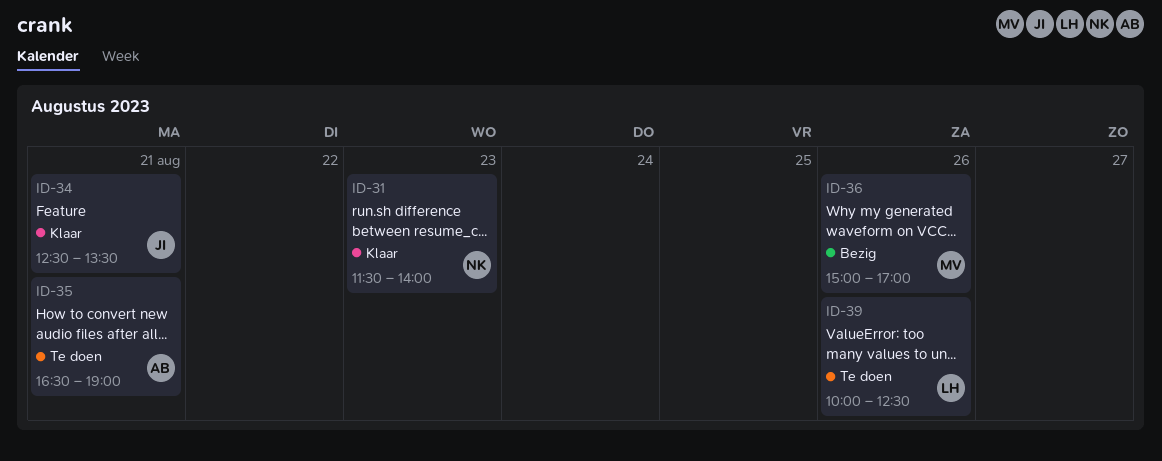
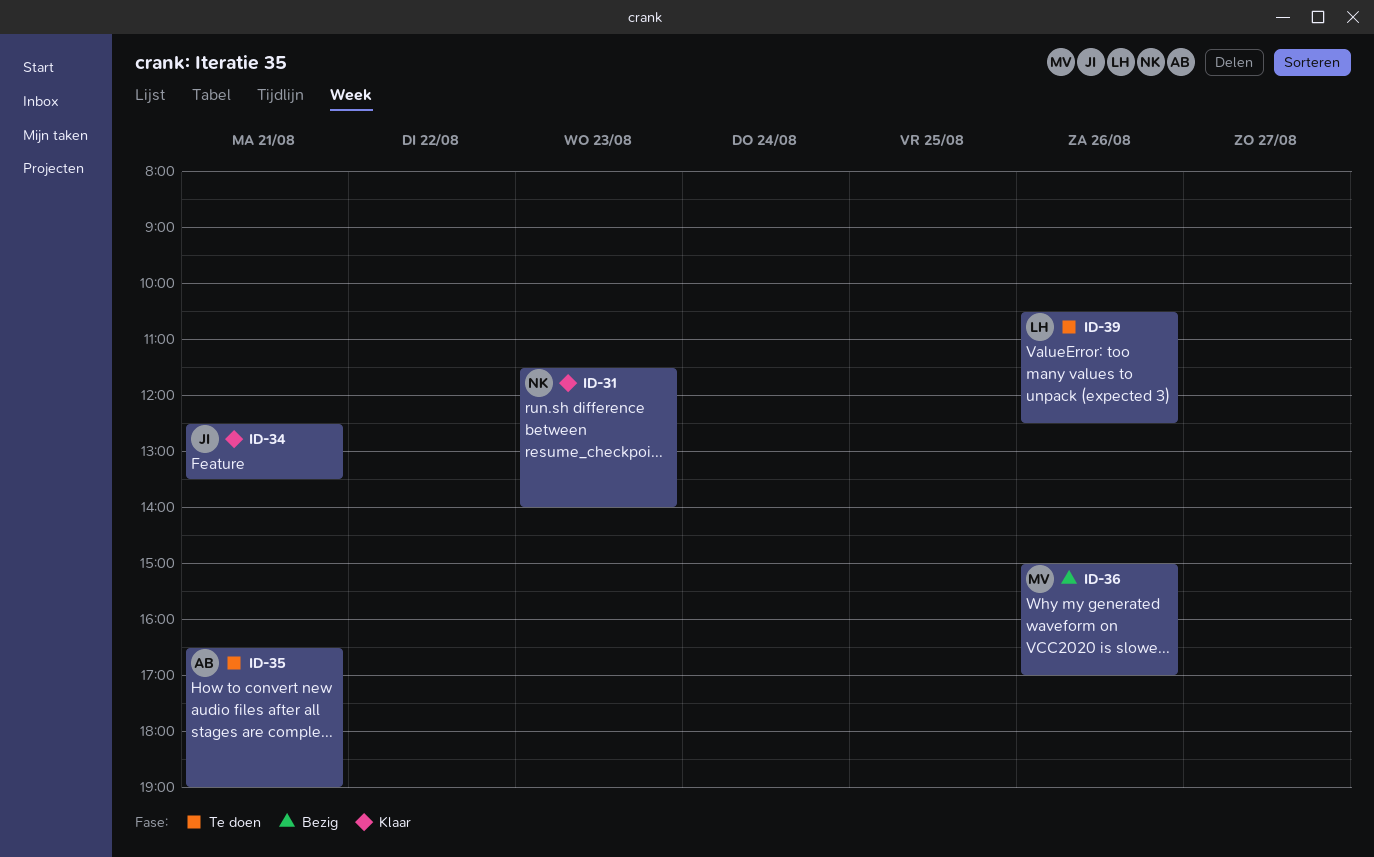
ID-39, begins: 10:00 -> 10:30

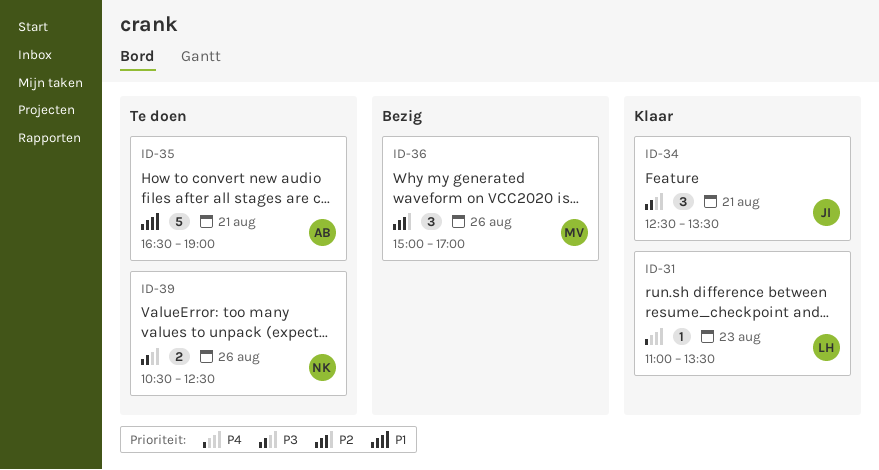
ID-31, owner: NK -> LH
ID-31, begins: 11:30 -> 11:00
ID-31, ends: 14:00 -> 13:30
ID-39, owner: LH -> NK

